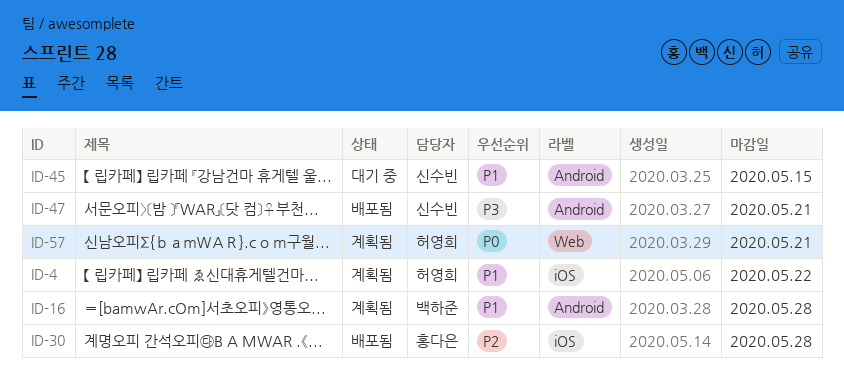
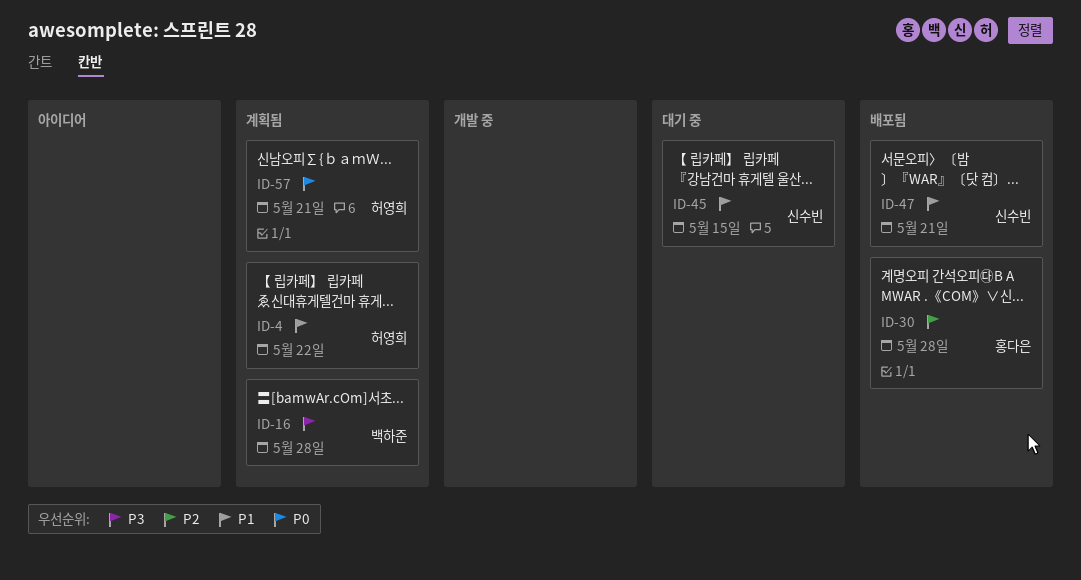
ID-16, priority: P1 -> P3
ID-47, priority: P3 -> P1

